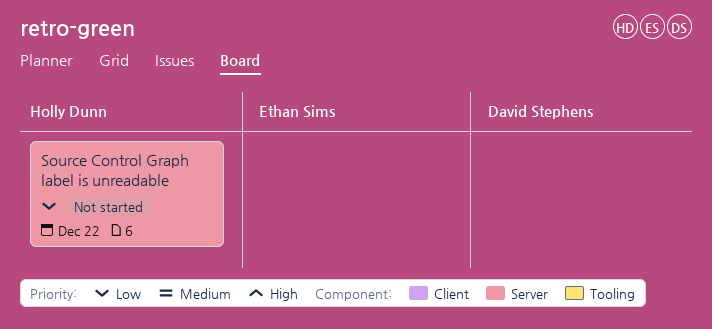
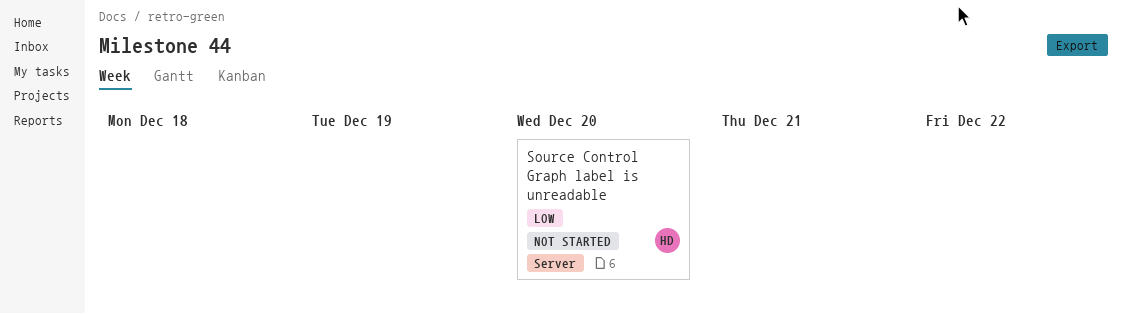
Source Control Graph label is unreadable, due: Dec 22 -> Dec 20

